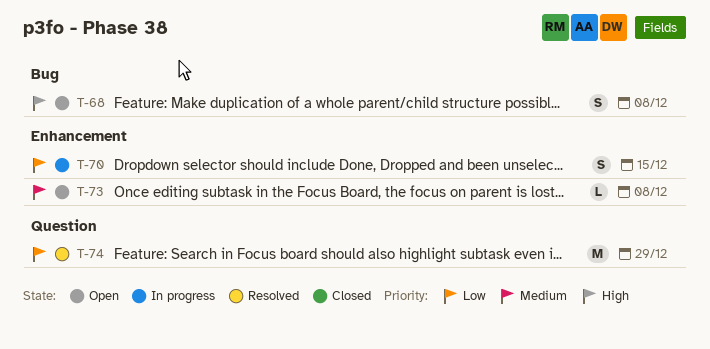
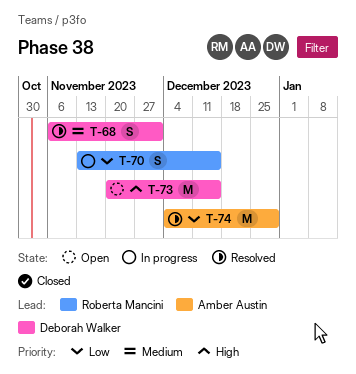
T-68, status: Open -> Resolved
T-68, priority: High -> Medium
T-68, due: Dec 8 -> Dec 1
T-73, priority: Medium -> High
T-73, estimate: L -> M
T-73, due: Dec 8 -> Dec 15

